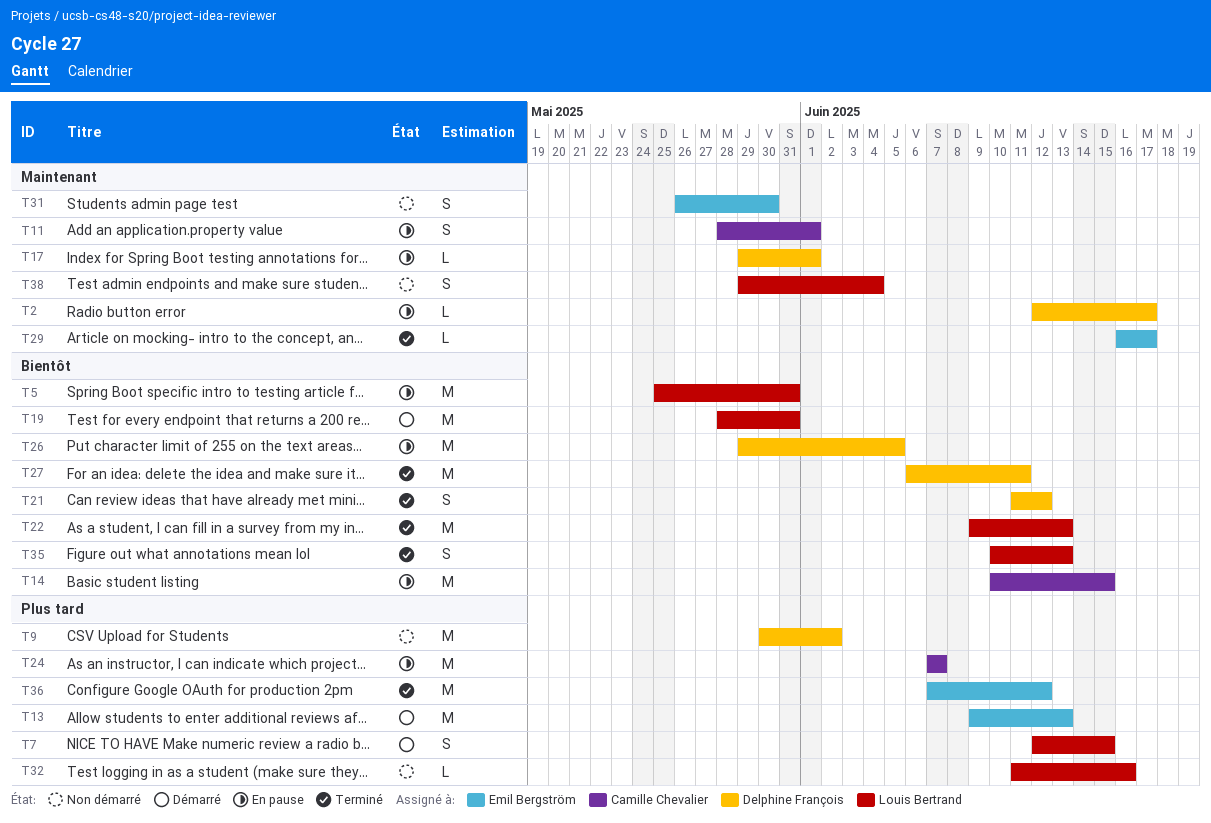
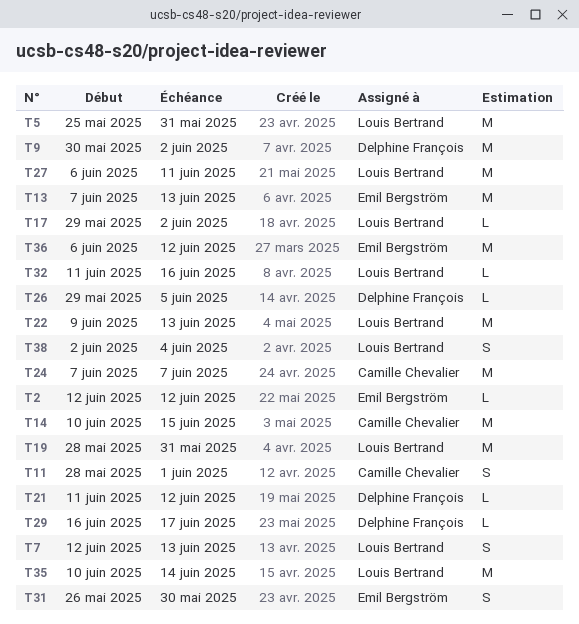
T2, owner: Delphine François -> Emil Bergström
T2, due: Jun 17 -> Jun 12
T7, due: Jun 15 -> Jun 13
T13, start: Jun 9 -> Jun 7
T17, owner: Delphine François -> Louis Bertrand
T17, due: Jun 1 -> Jun 2
T21, estimate: S -> L
T26, estimate: M -> L
T27, owner: Delphine François -> Louis Bertrand
T29, owner: Emil Bergström -> Delphine François
T35, estimate: S -> M
T35, due: Jun 13 -> Jun 14
T36, start: Jun 7 -> Jun 6
T38, start: May 29 -> Jun 2

